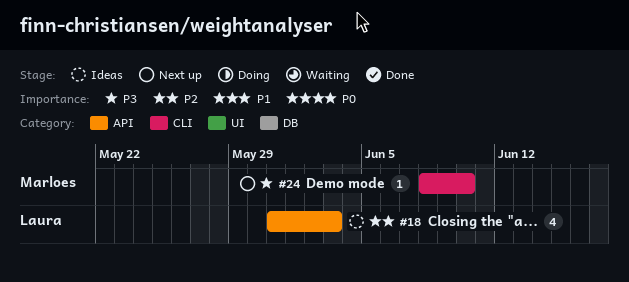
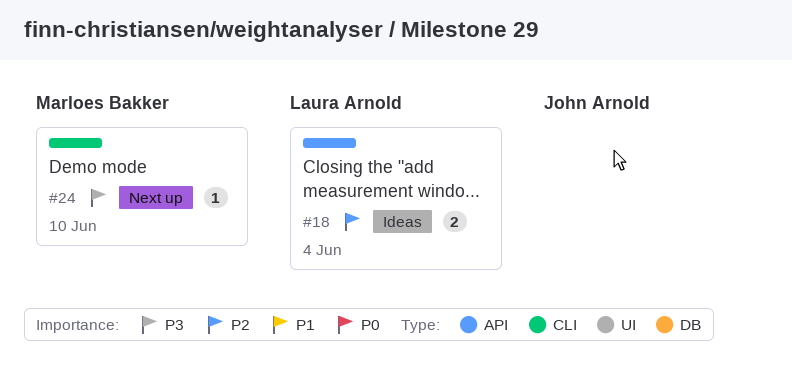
#18, estimate: 4 -> 2
#18, due: Jun 3 -> Jun 4

